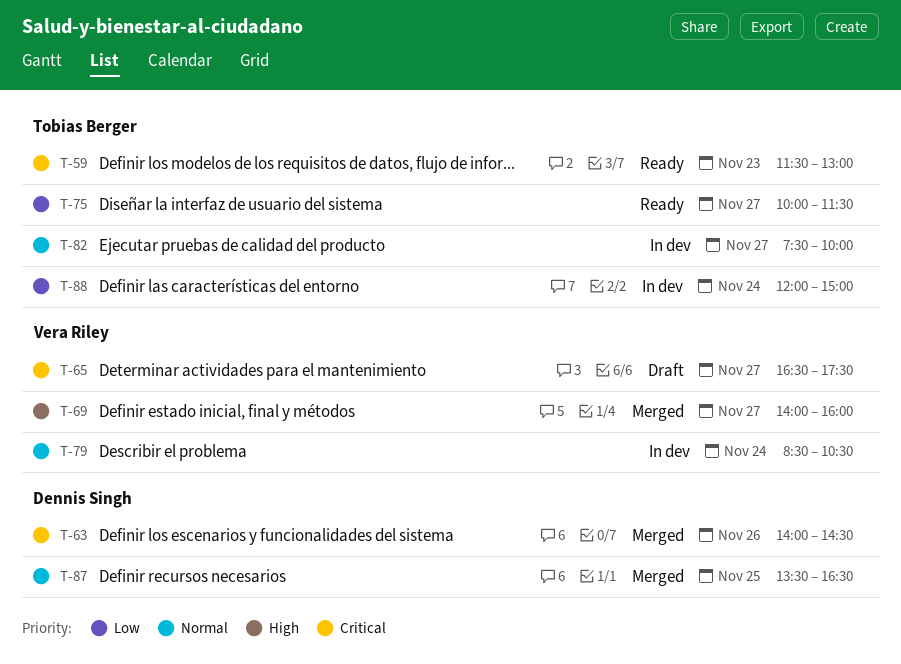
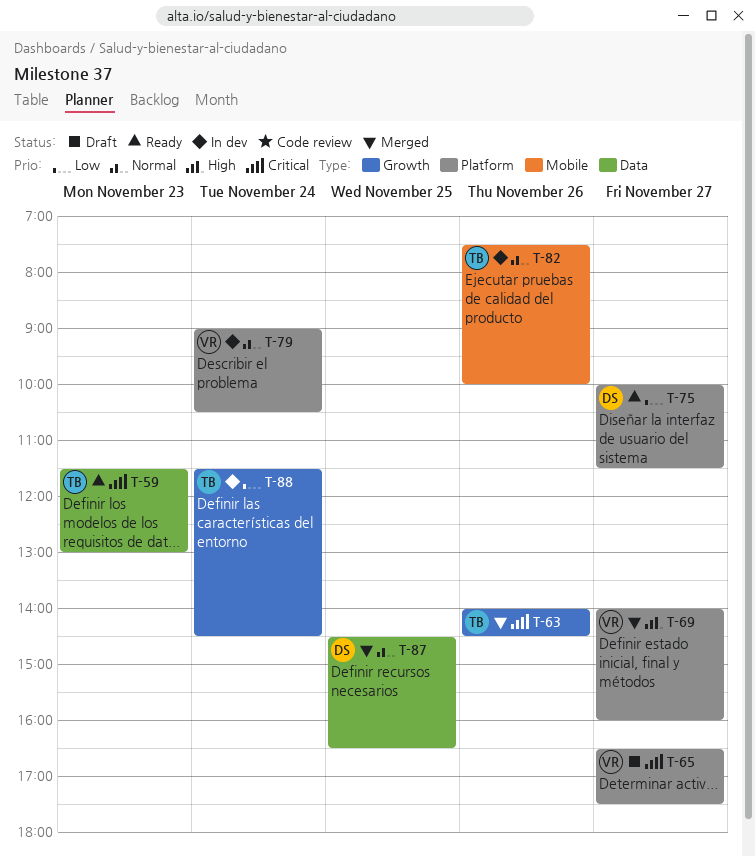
T-63, owner: Dennis Singh -> Tobias Berger
T-75, owner: Tobias Berger -> Dennis Singh
T-79, begins: 08:30 -> 09:00
T-82, day: Nov 27 -> Nov 26
T-87, begins: 13:30 -> 14:30
T-88, begins: 12:00 -> 11:30
T-88, ends: 15:00 -> 14:30

